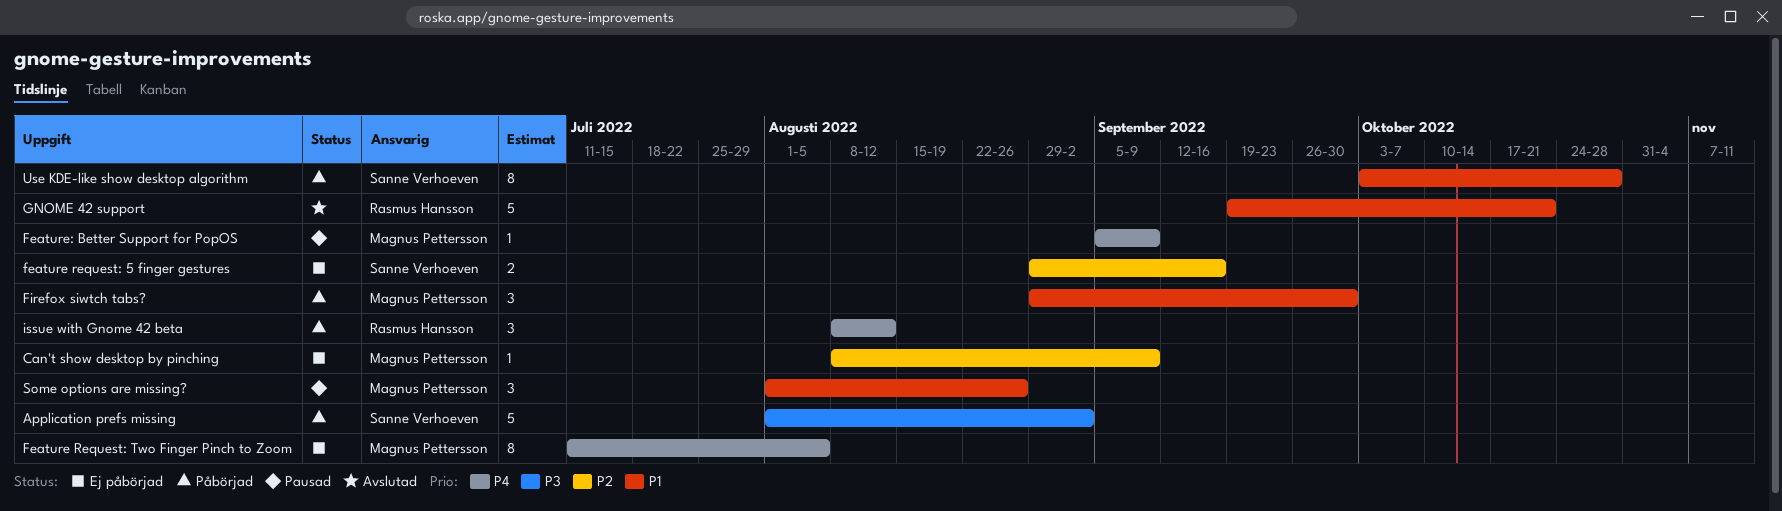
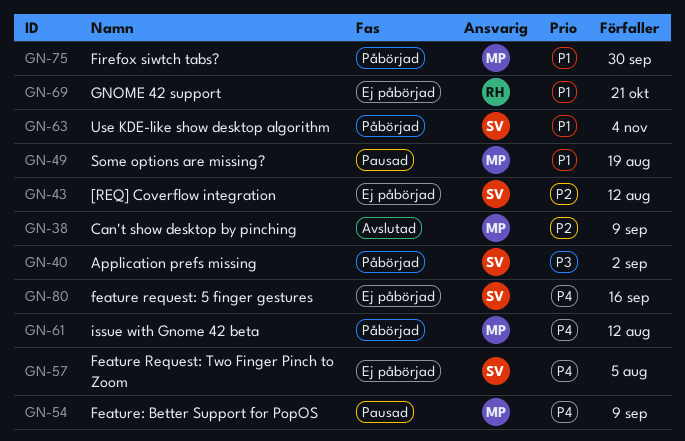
[REQ] Coverflow integration: none -> present
Can't show desktop by pinching, status: Ej påbörjad -> Avslutad
feature request: 5 finger gestures, priority: P2 -> P4
Feature Request: Two Finger Pinch to Zoom, owner: Magnus Pettersson -> Sanne Verhoeven
GNOME 42 support, status: Avslutad -> Ej påbörjad
issue with Gnome 42 beta, owner: Rasmus Hansson -> Magnus Pettersson
Some options are missing?, due: Aug 26 -> Aug 19
Use KDE-like show desktop algorithm, due: Oct 28 -> Nov 4

